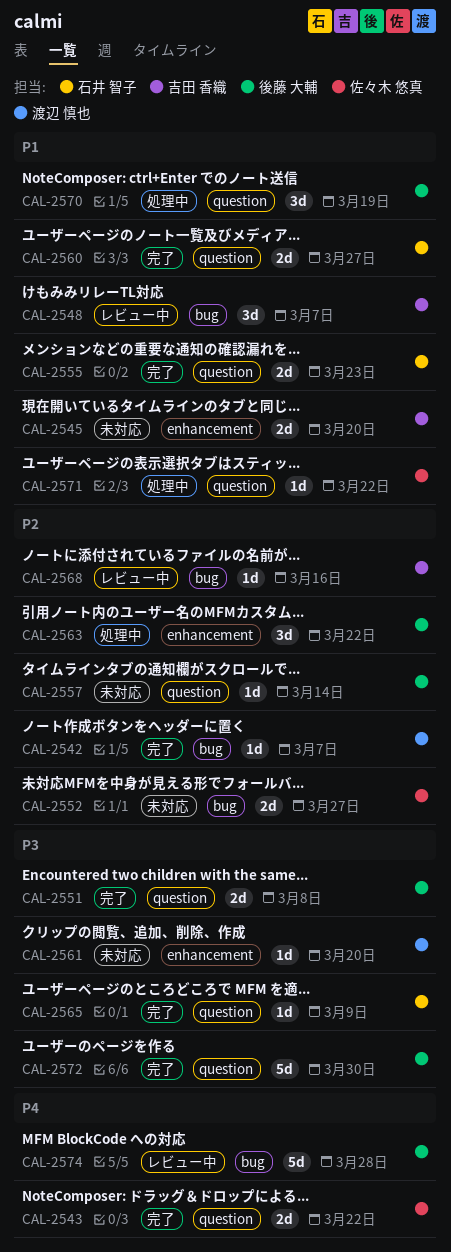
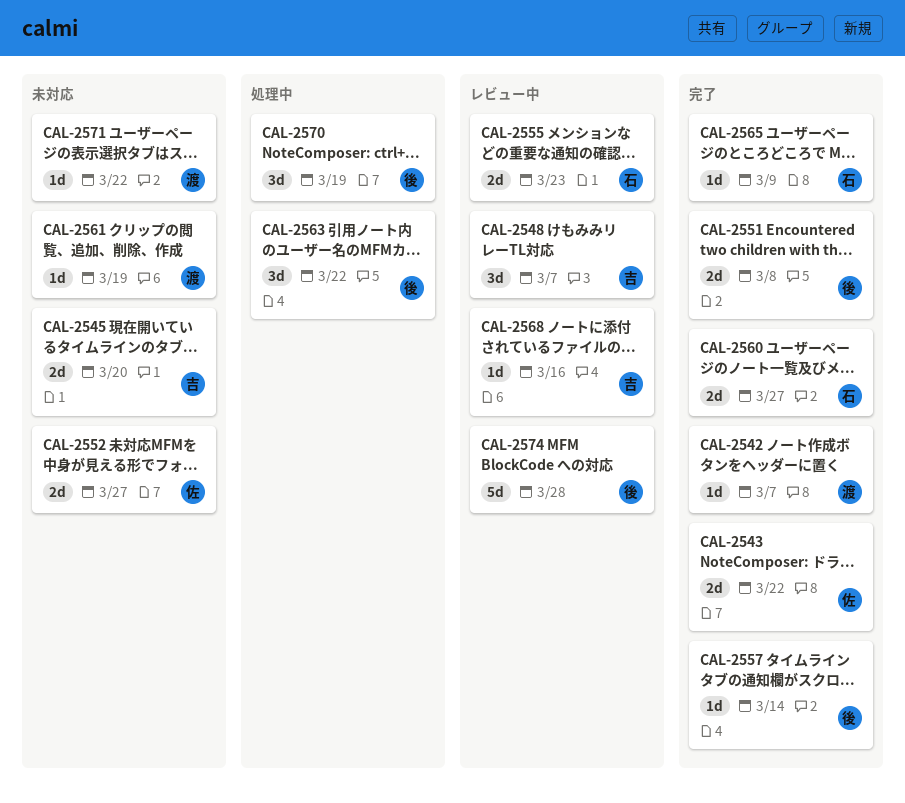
CAL-2555, status: 完了 -> レビュー中
CAL-2557, status: 未対応 -> 完了
CAL-2561, due: Mar 20 -> Mar 19
CAL-2571, status: 処理中 -> 未対応
CAL-2571, owner: 佐々木 悠真 -> 渡辺 慎也
CAL-2572: present -> none

